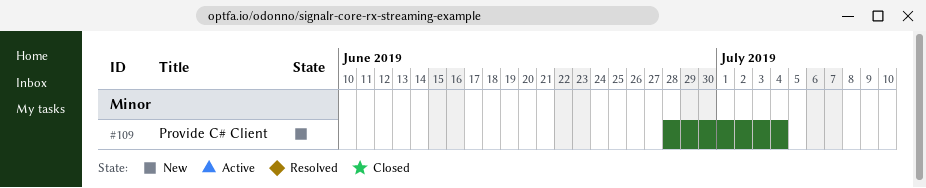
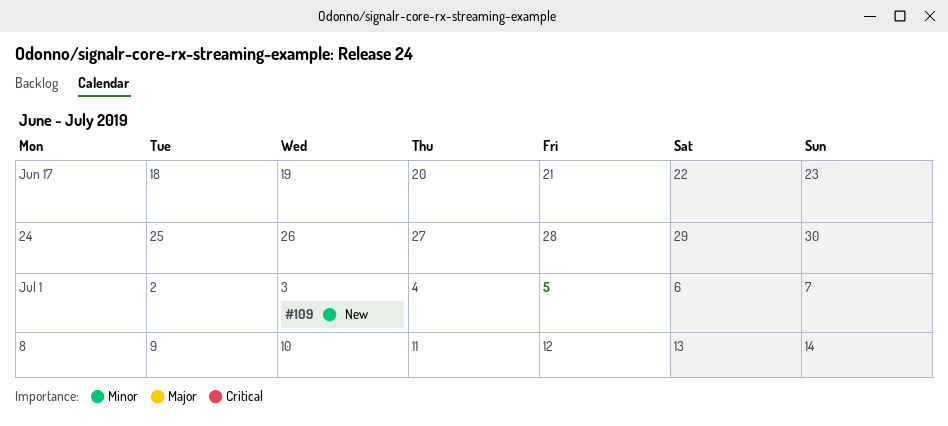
#109, due: Jul 4 -> Jul 3

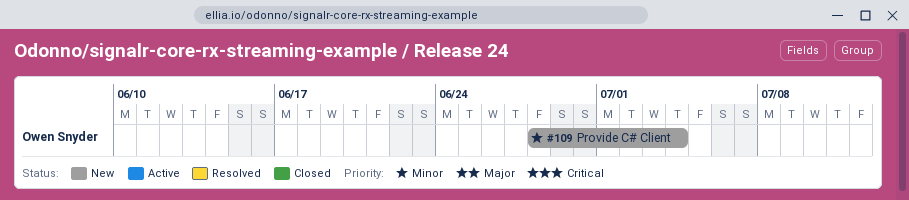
#109, due: Jul 3 -> Jul 4

